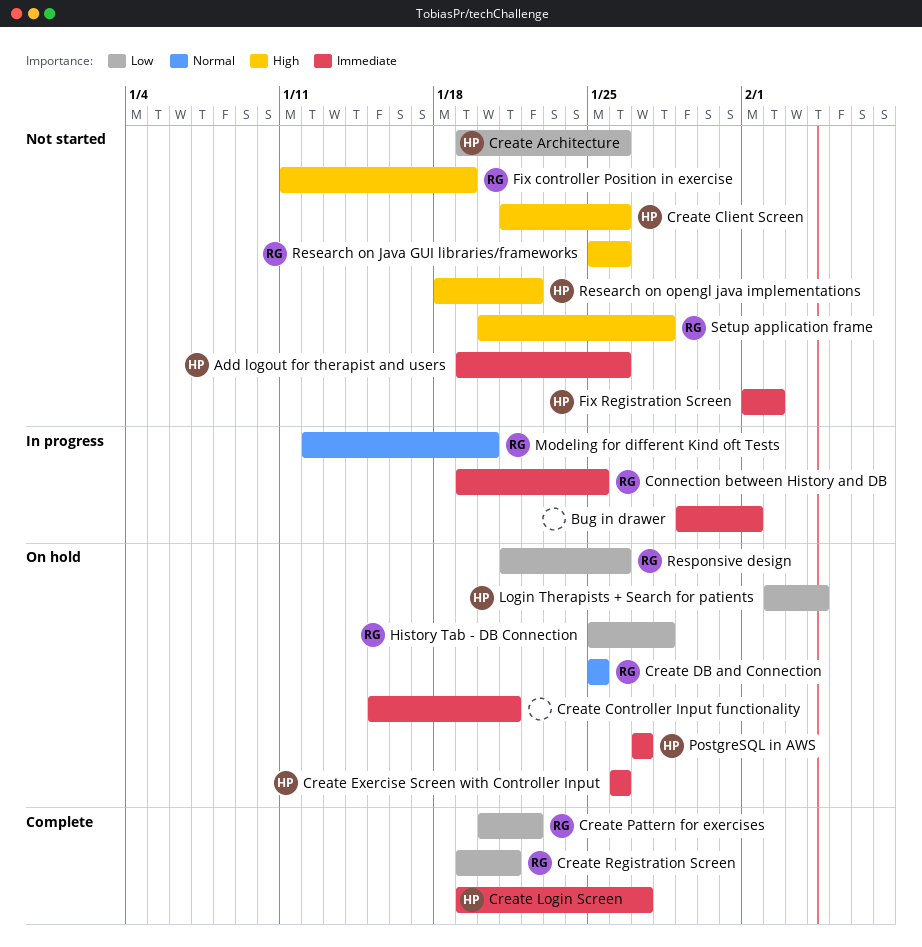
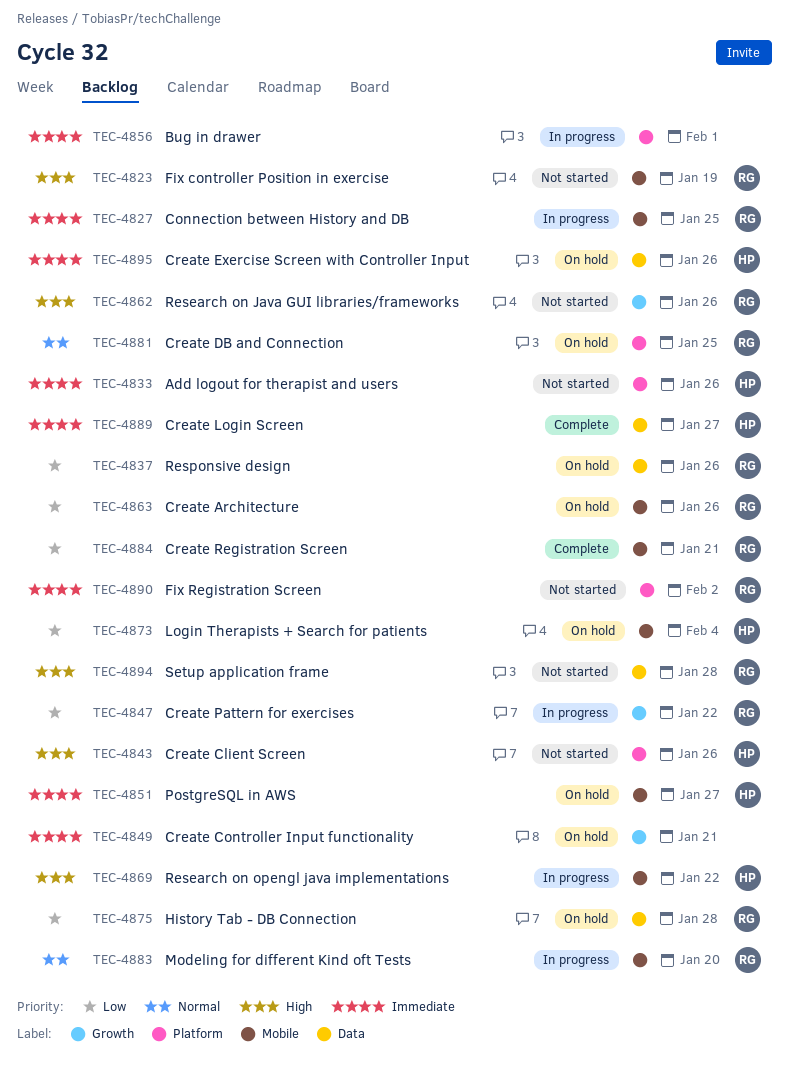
Create Architecture, status: Not started -> On hold
Create Architecture, owner: HP -> RG
Create Pattern for exercises, status: Complete -> In progress
Fix Registration Screen, owner: HP -> RG
Research on opengl java implementations, status: Not started -> In progress

